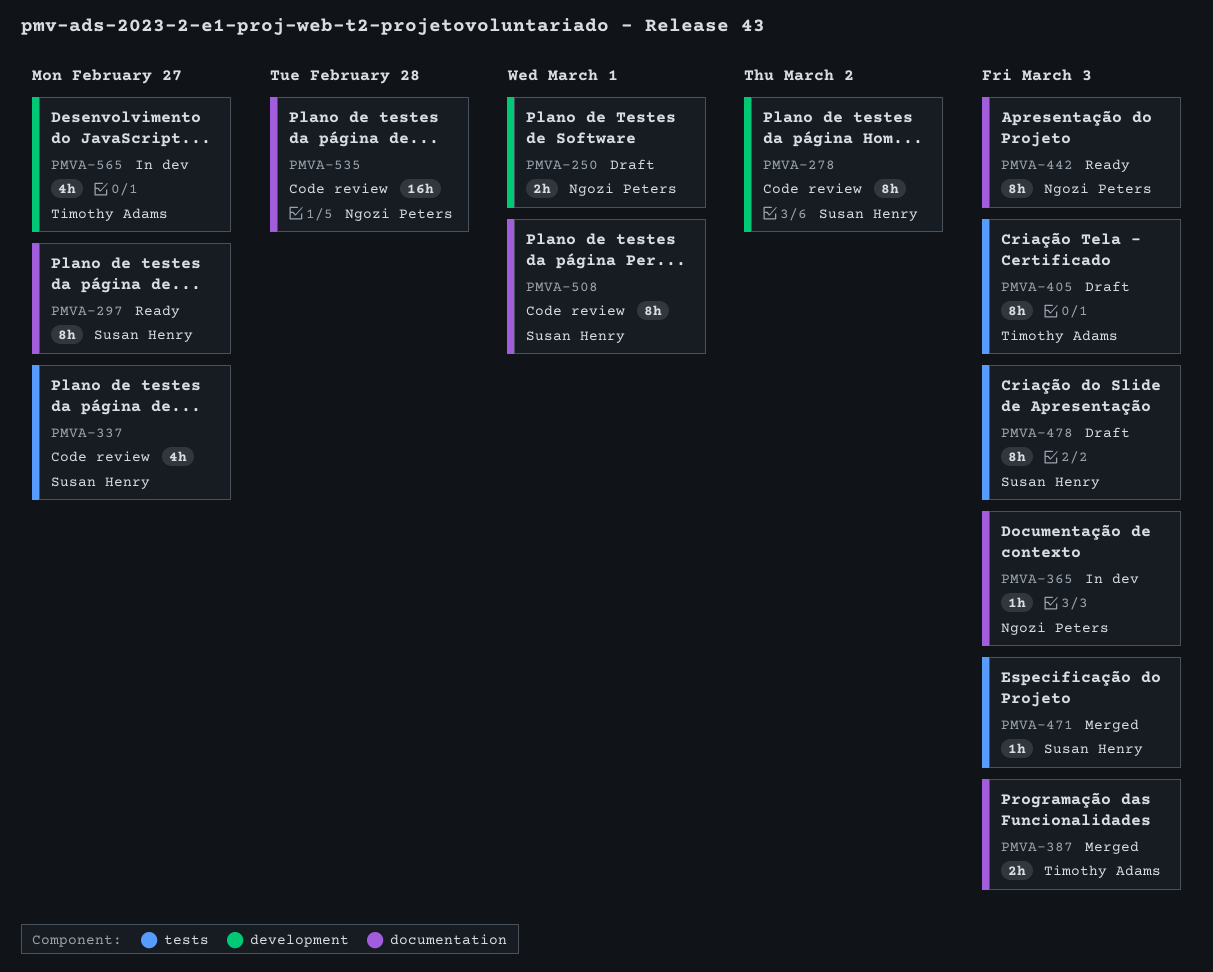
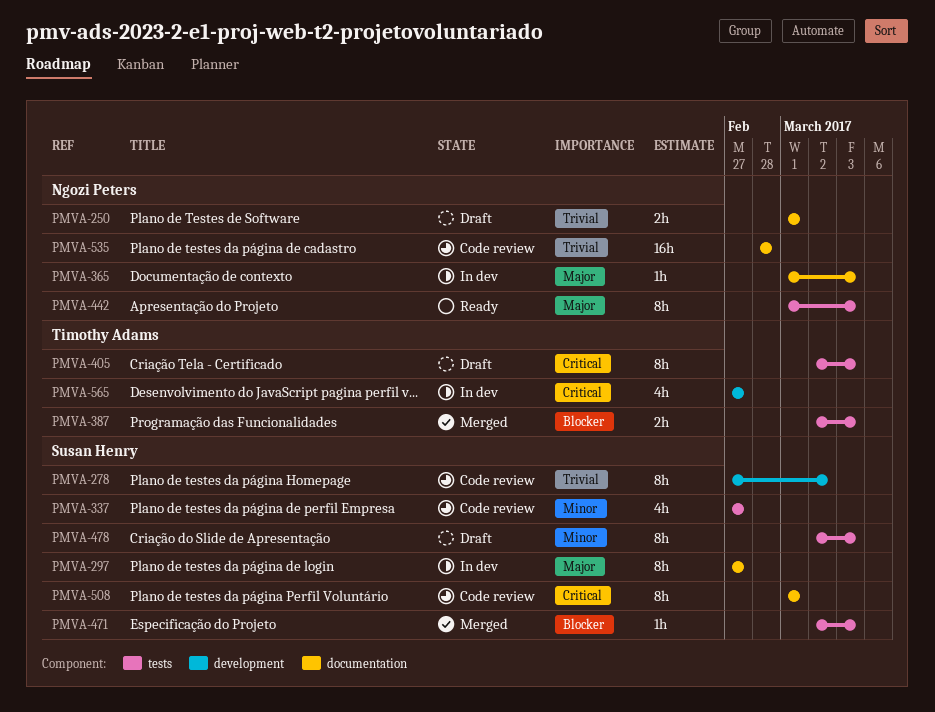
PMVA-250, label: development -> documentation
PMVA-297, status: Ready -> In dev
PMVA-387, label: documentation -> tests
PMVA-442, label: documentation -> tests

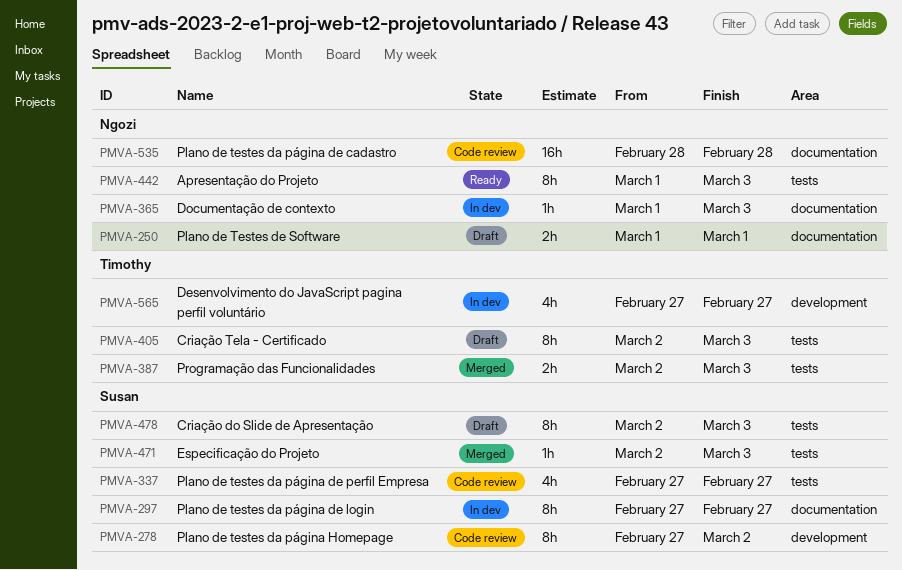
PMVA-508: present -> none

